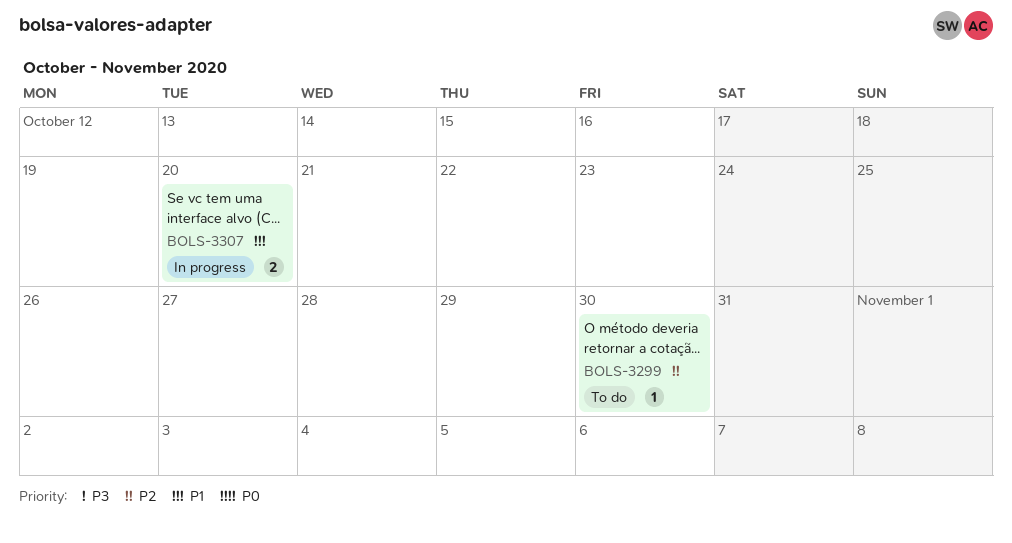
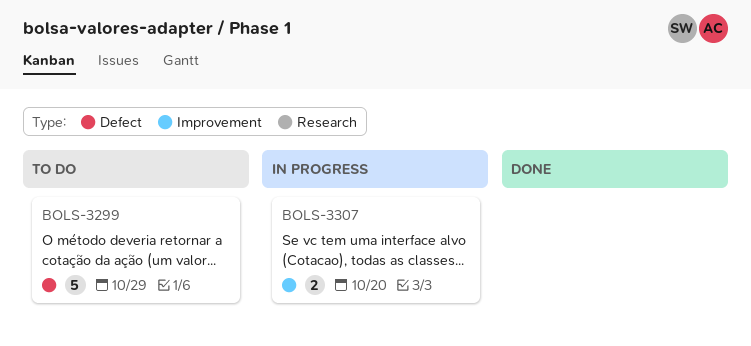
BOLS-3299, estimate: 1 -> 5
BOLS-3299, due: Oct 30 -> Oct 29

